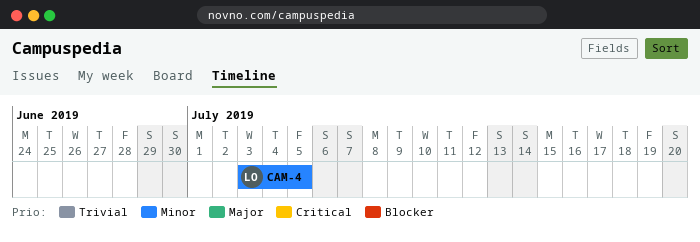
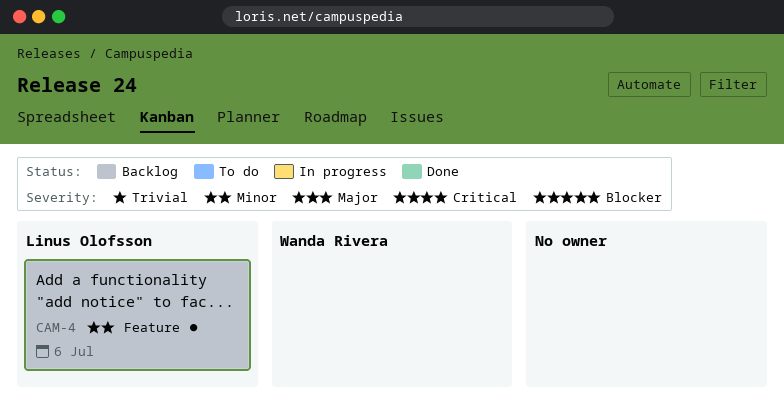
CAM-4, due: Jul 5 -> Jul 6

